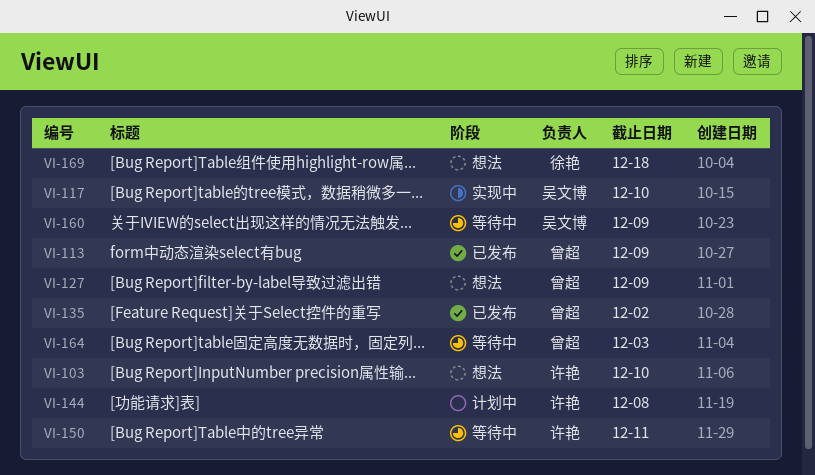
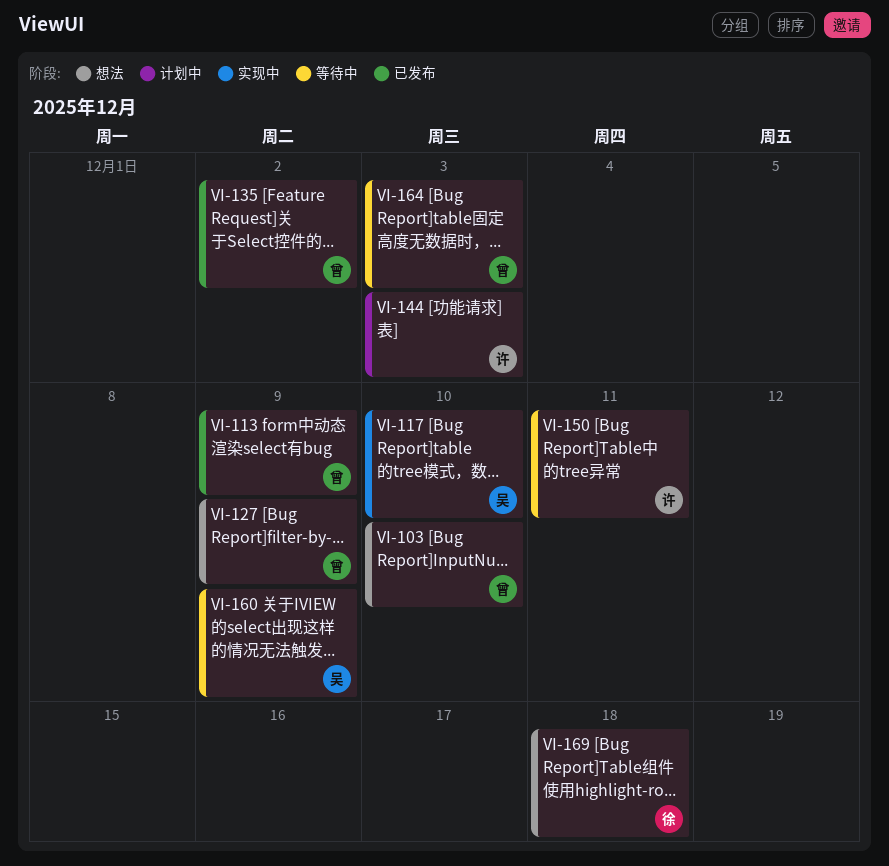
VI-103, owner: 许艳 -> 曾超
VI-144, due: Dec 8 -> Dec 3

